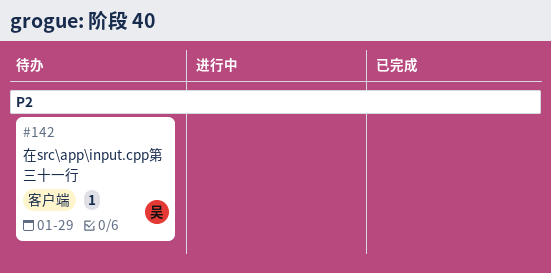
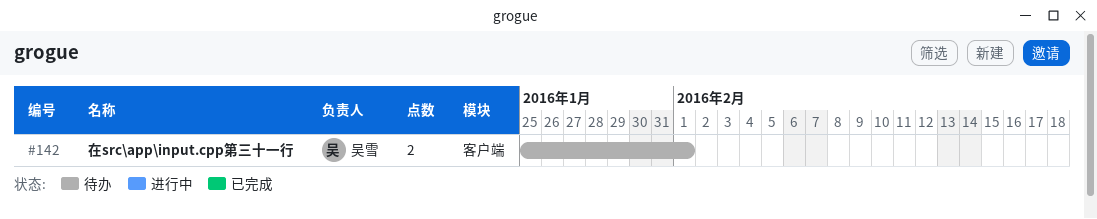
#142, estimate: 1 -> 2
#142, due: Jan 29 -> Feb 1

